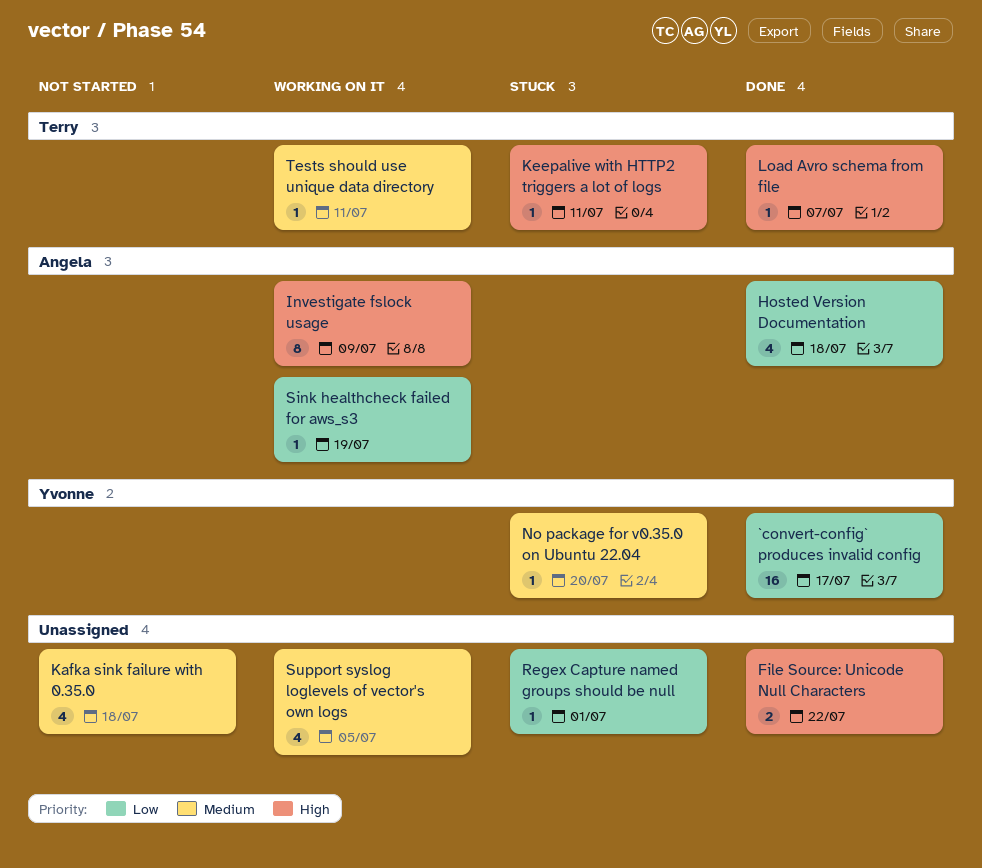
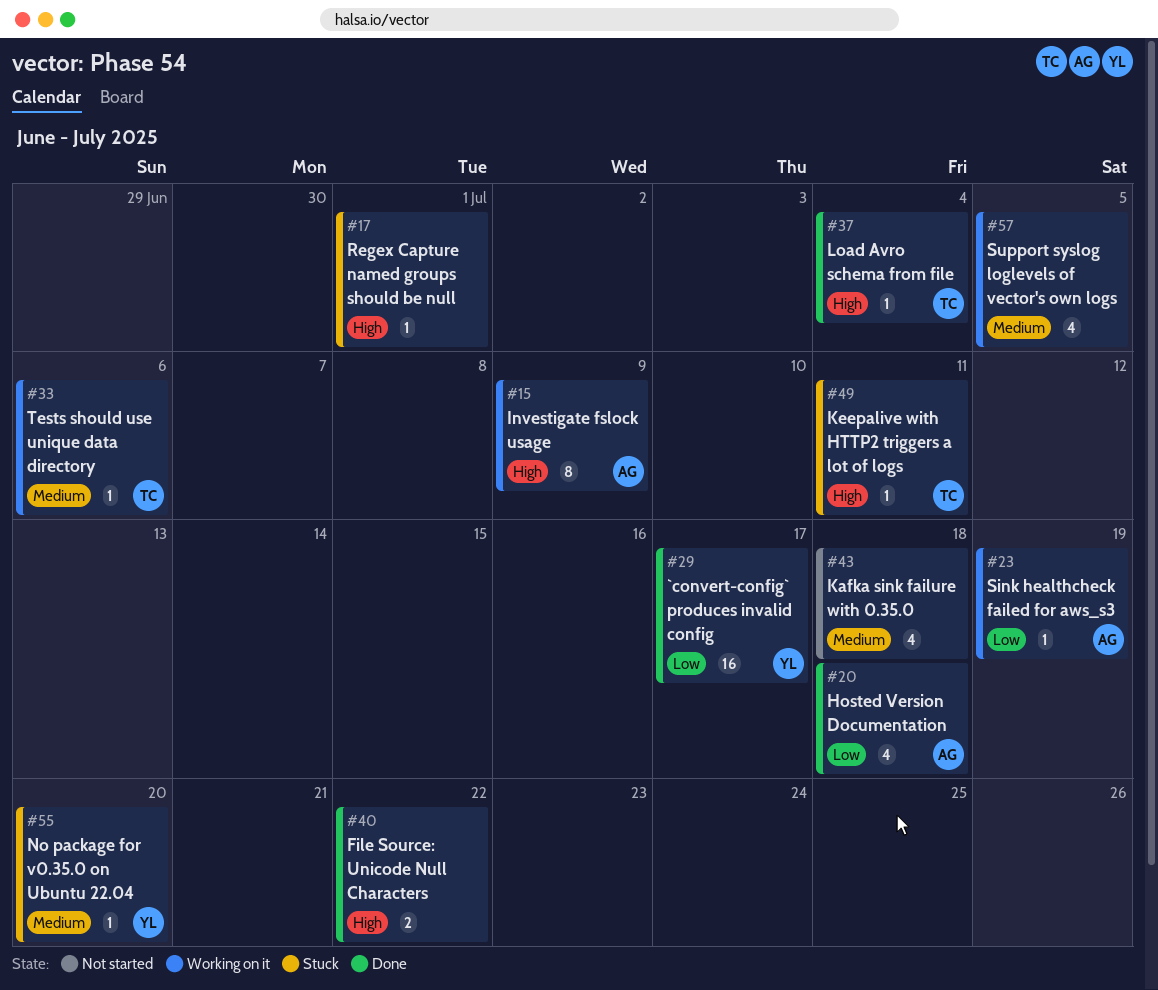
Load Avro schema from file, due: Jul 7 -> Jul 4
Regex Capture named groups should be null, priority: Low -> High
Tests should use unique data directory, due: Jul 11 -> Jul 6

